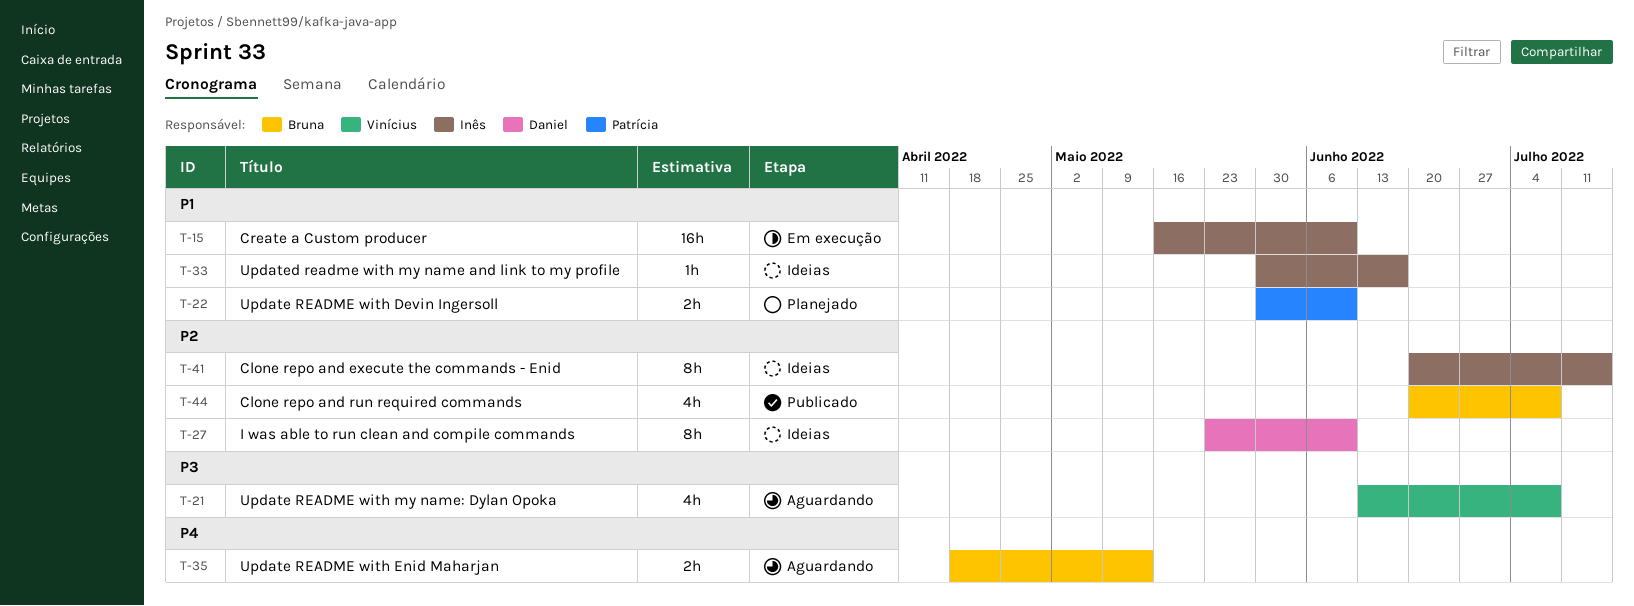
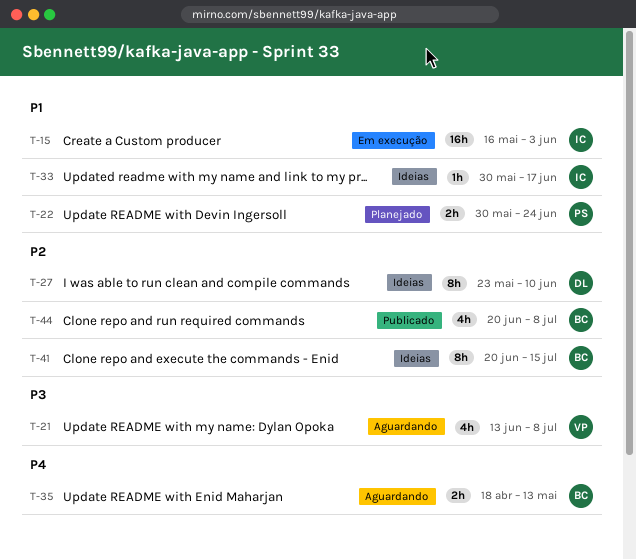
T-15, due: Jun 10 -> Jun 3
T-22, due: Jun 10 -> Jun 24
T-41, owner: Inês -> Bruna

